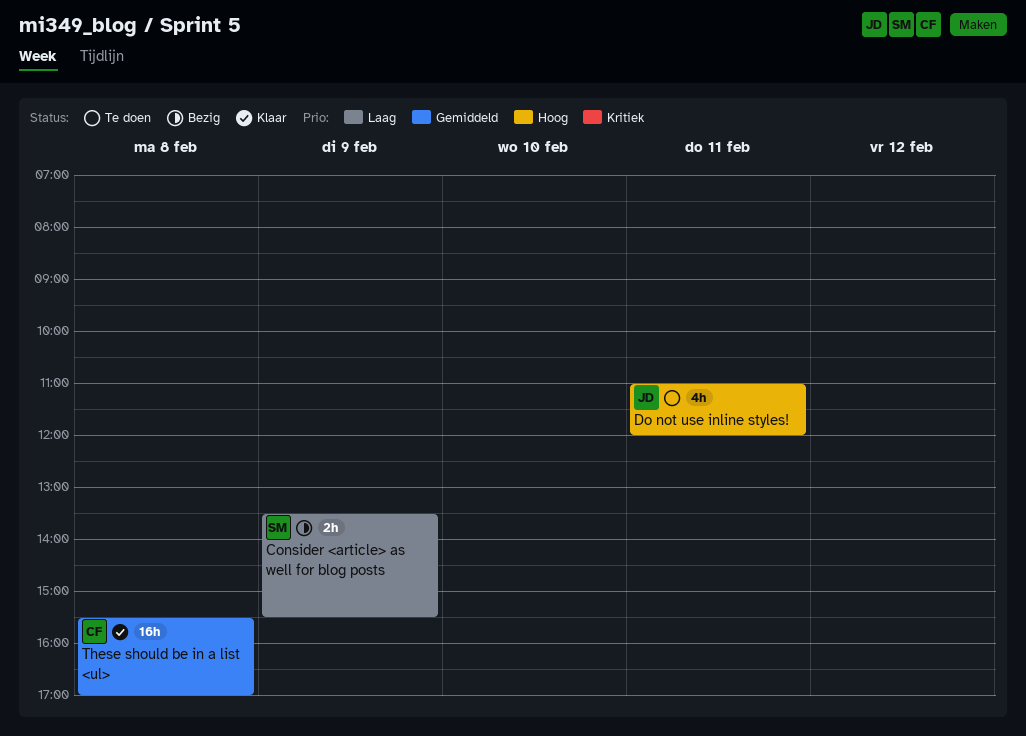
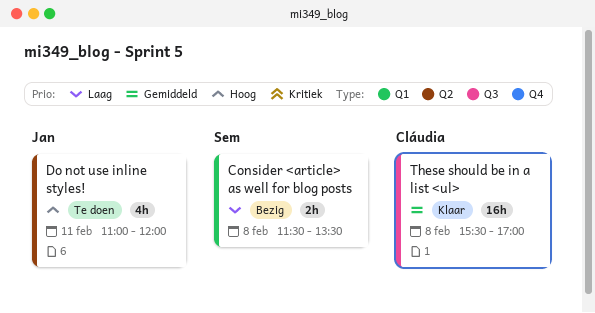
Consider <article> as well for blog posts, day: Feb 9 -> Feb 8
Consider <article> as well for blog posts, begins: 13:30 -> 11:30
Consider <article> as well for blog posts, ends: 15:30 -> 13:30

